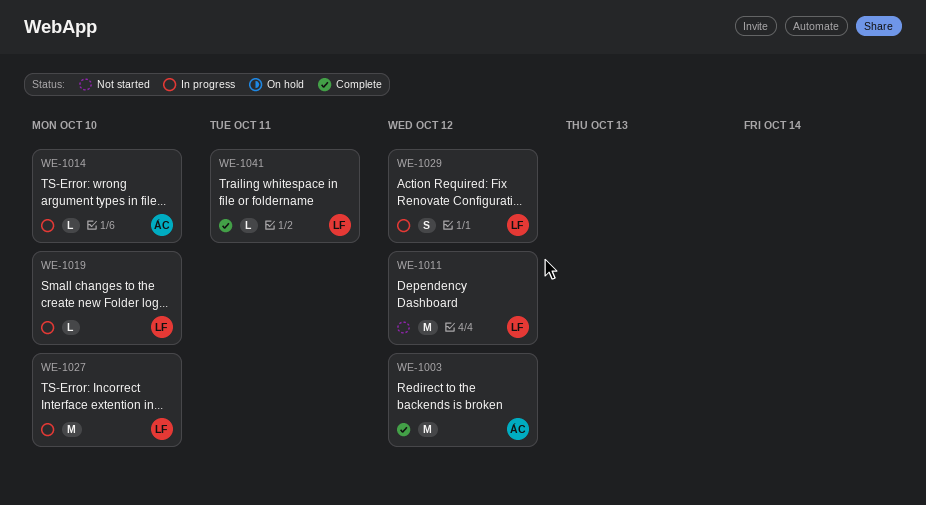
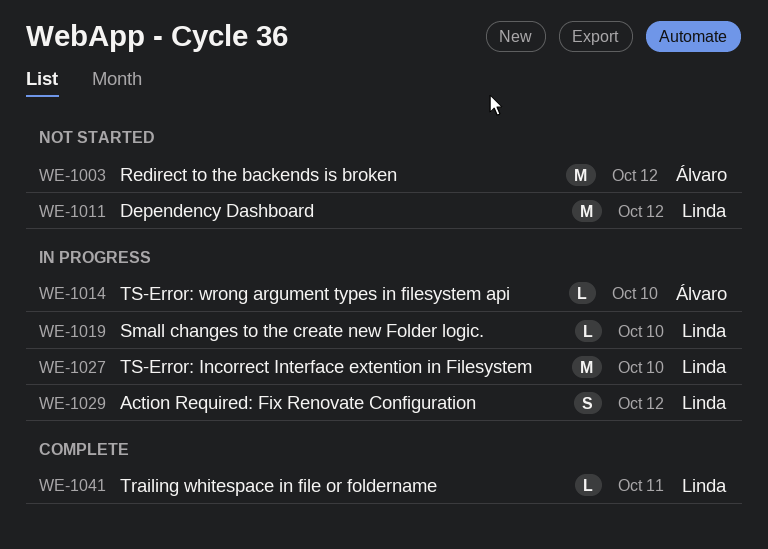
WE-1003, status: Complete -> Not started

